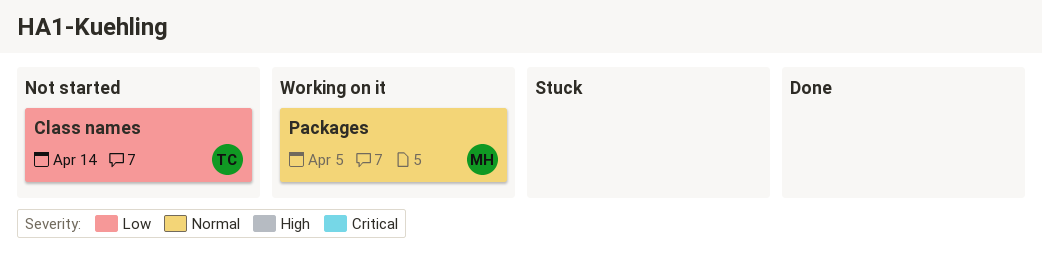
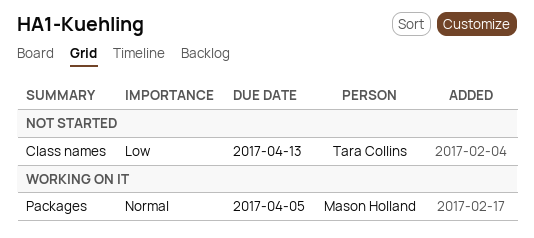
Class names, due: Apr 14 -> Apr 13

